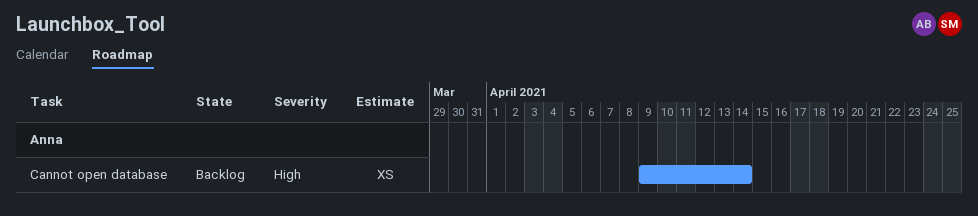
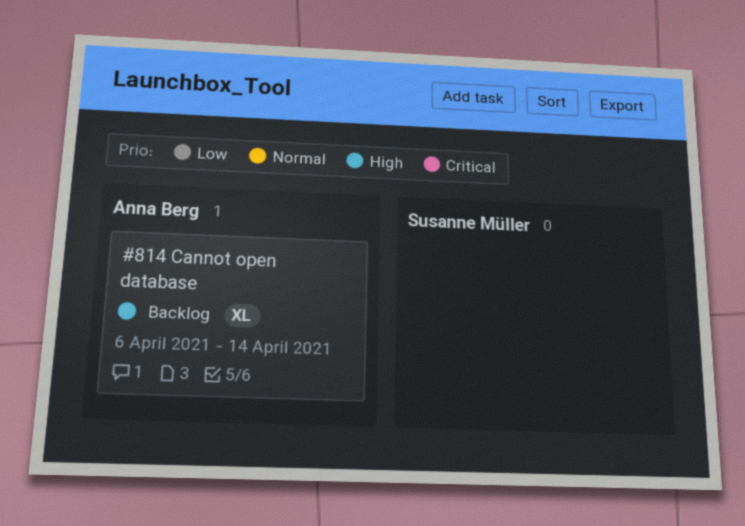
Cannot open database, estimate: XS -> XL
Cannot open database, start: Apr 9 -> Apr 6

